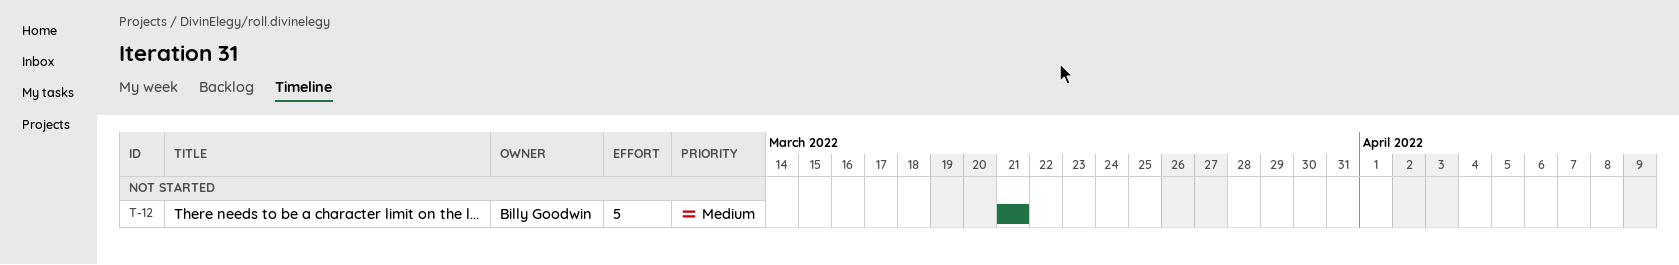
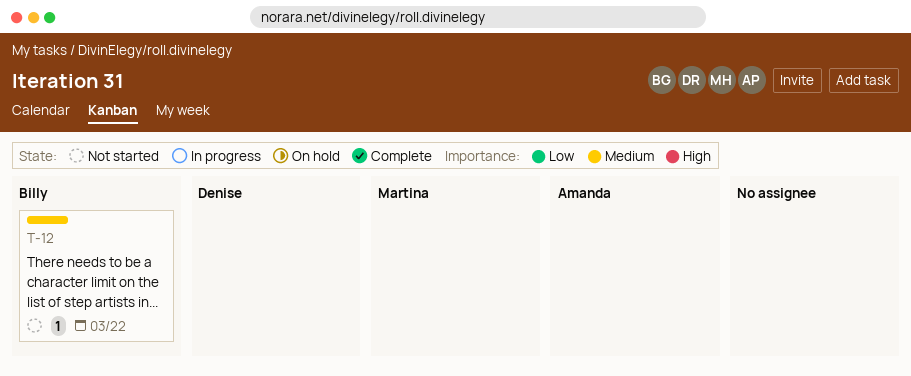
T-12, estimate: 5 -> 1
T-12, due: Mar 21 -> Mar 22

